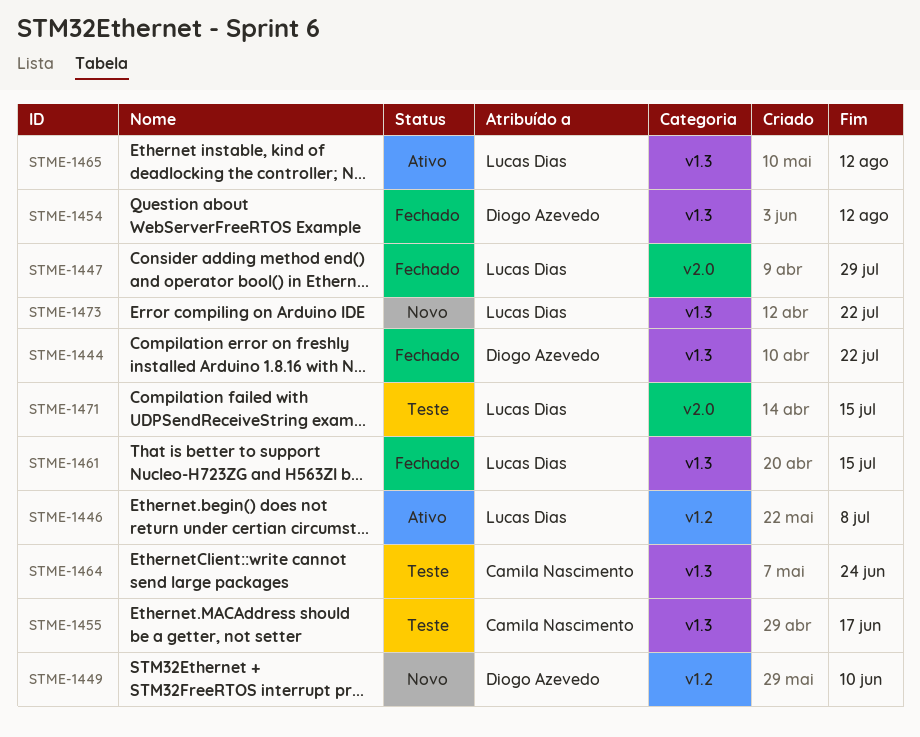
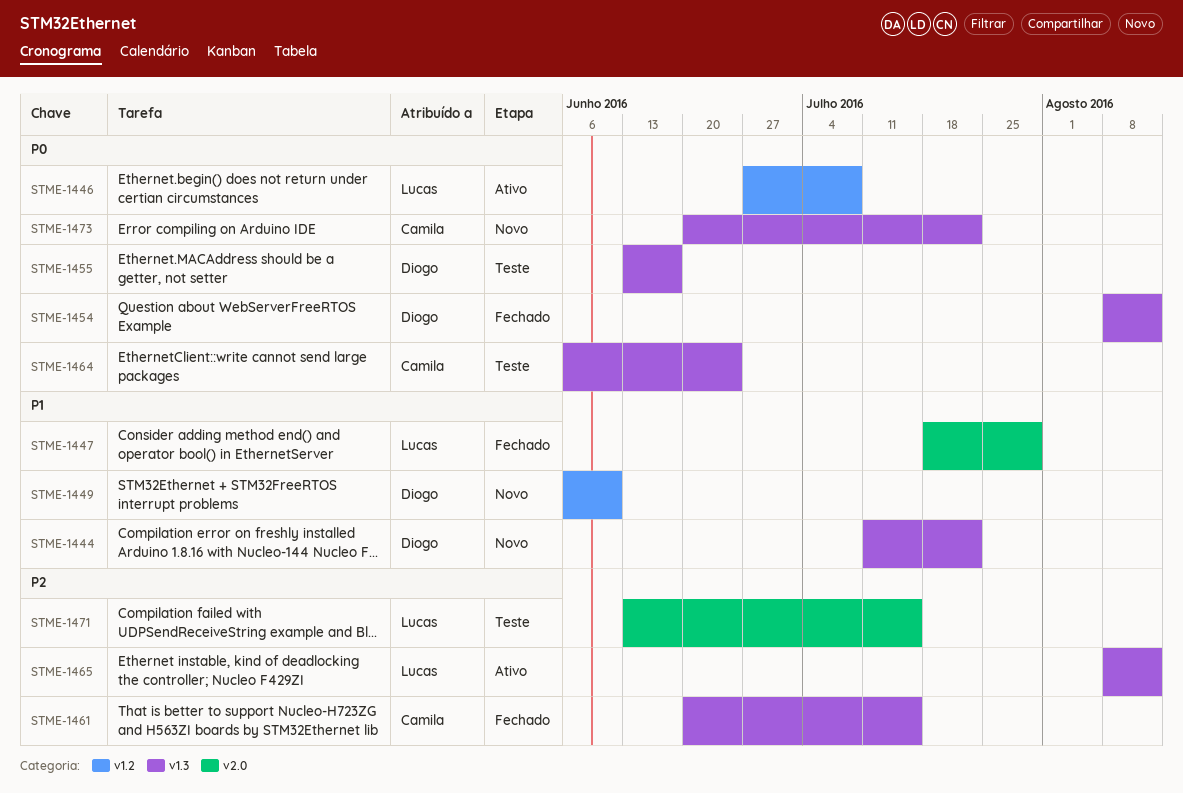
STME-1444, status: Fechado -> Novo
STME-1455, owner: Camila Nascimento -> Diogo Azevedo
STME-1461, owner: Lucas Dias -> Camila Nascimento
STME-1473, owner: Lucas Dias -> Camila Nascimento

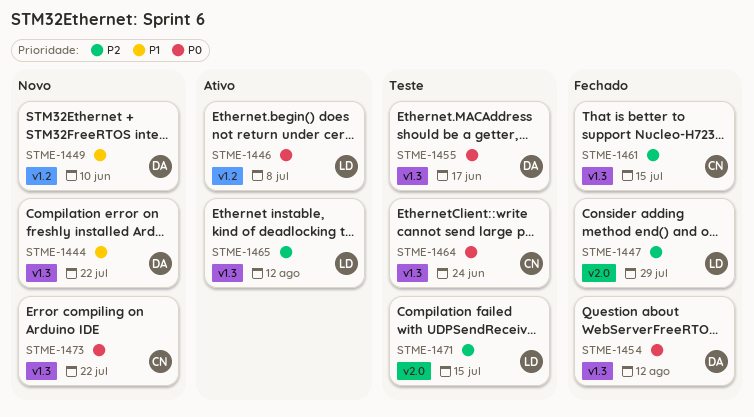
STME-1447, priority: P1 -> P2

